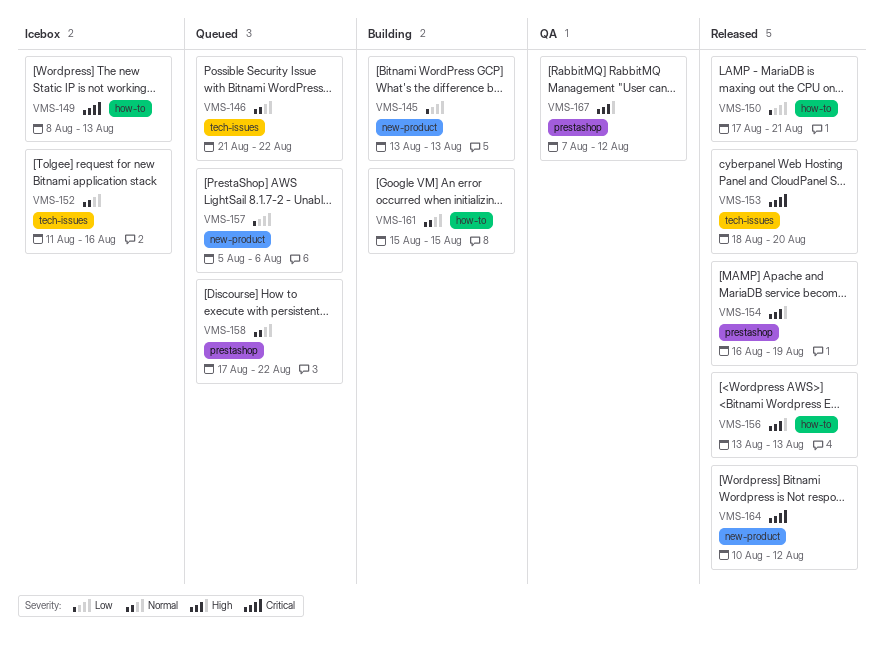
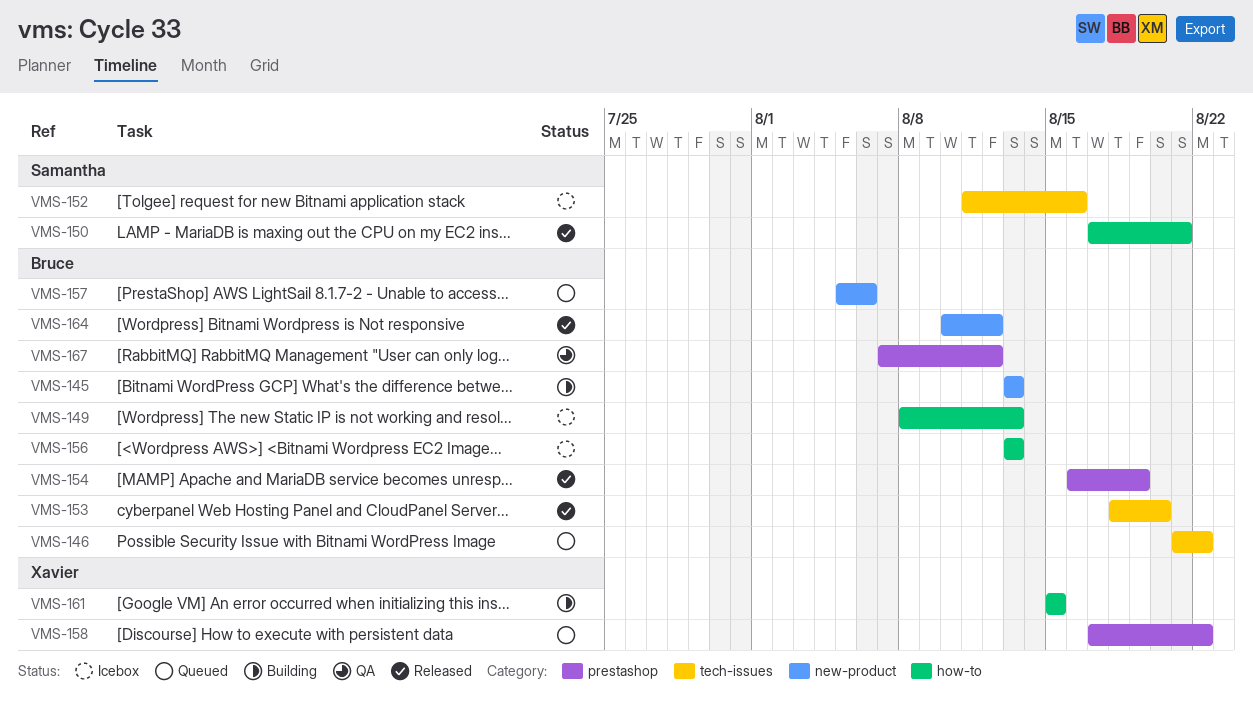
VMS-156, status: Released -> Icebox

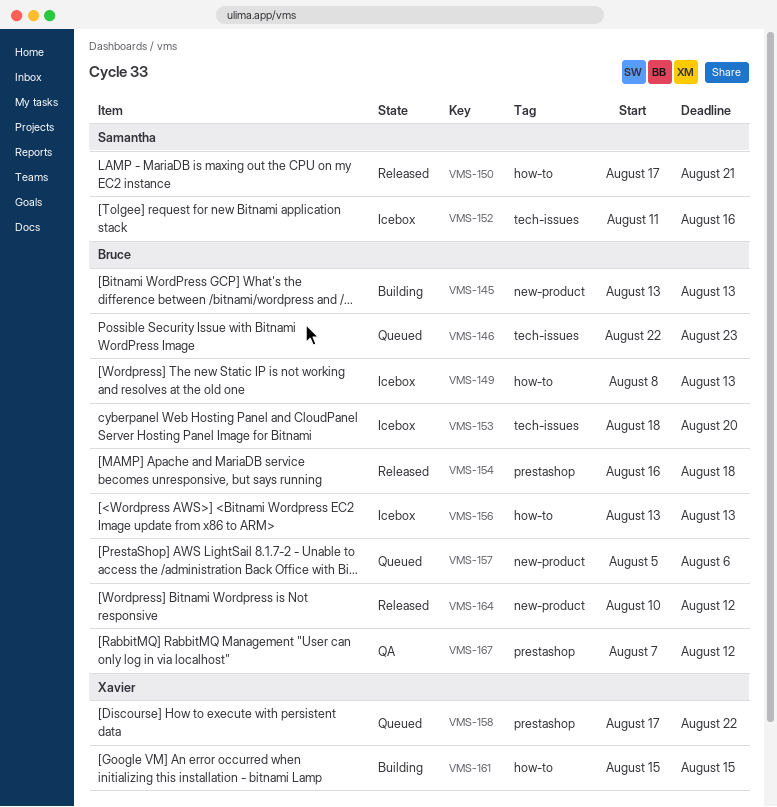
VMS-146, start: Aug 21 -> Aug 22
VMS-146, due: Aug 22 -> Aug 23
VMS-153, status: Released -> Icebox
VMS-154, due: Aug 19 -> Aug 18

